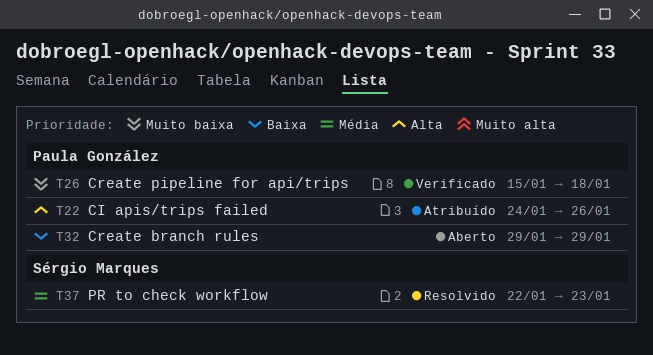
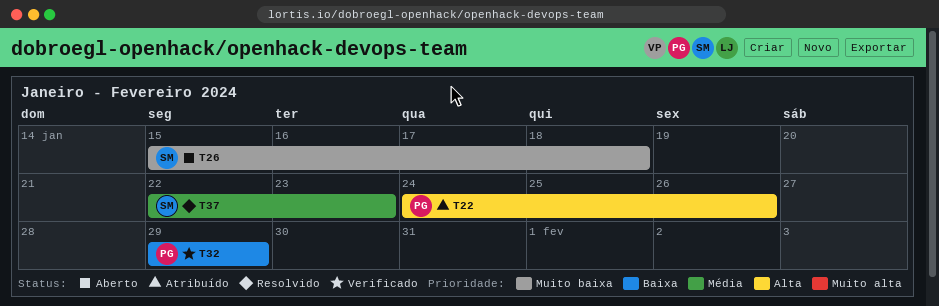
T26, status: Verificado -> Aberto
T26, owner: Paula González -> Sérgio Marques
T32, status: Aberto -> Verificado

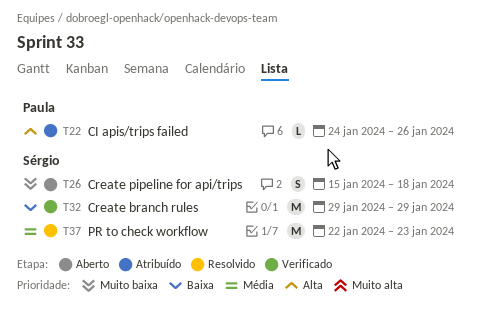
T32, owner: Paula -> Sérgio

